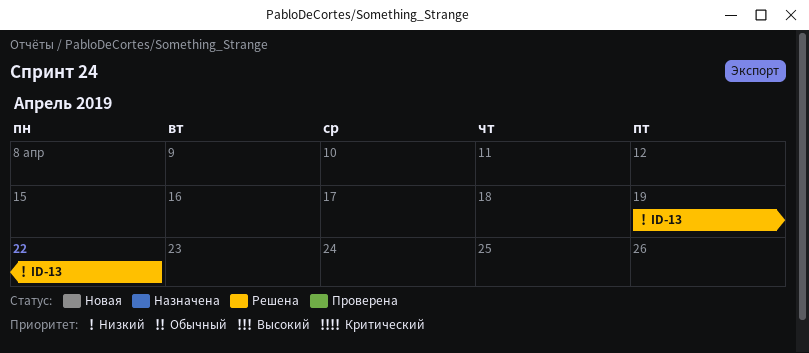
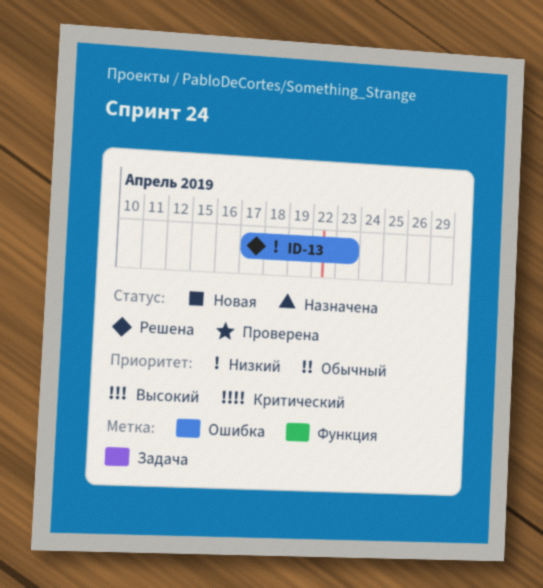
ID-13, start: Apr 19 -> Apr 17
ID-13, due: Apr 22 -> Apr 23

